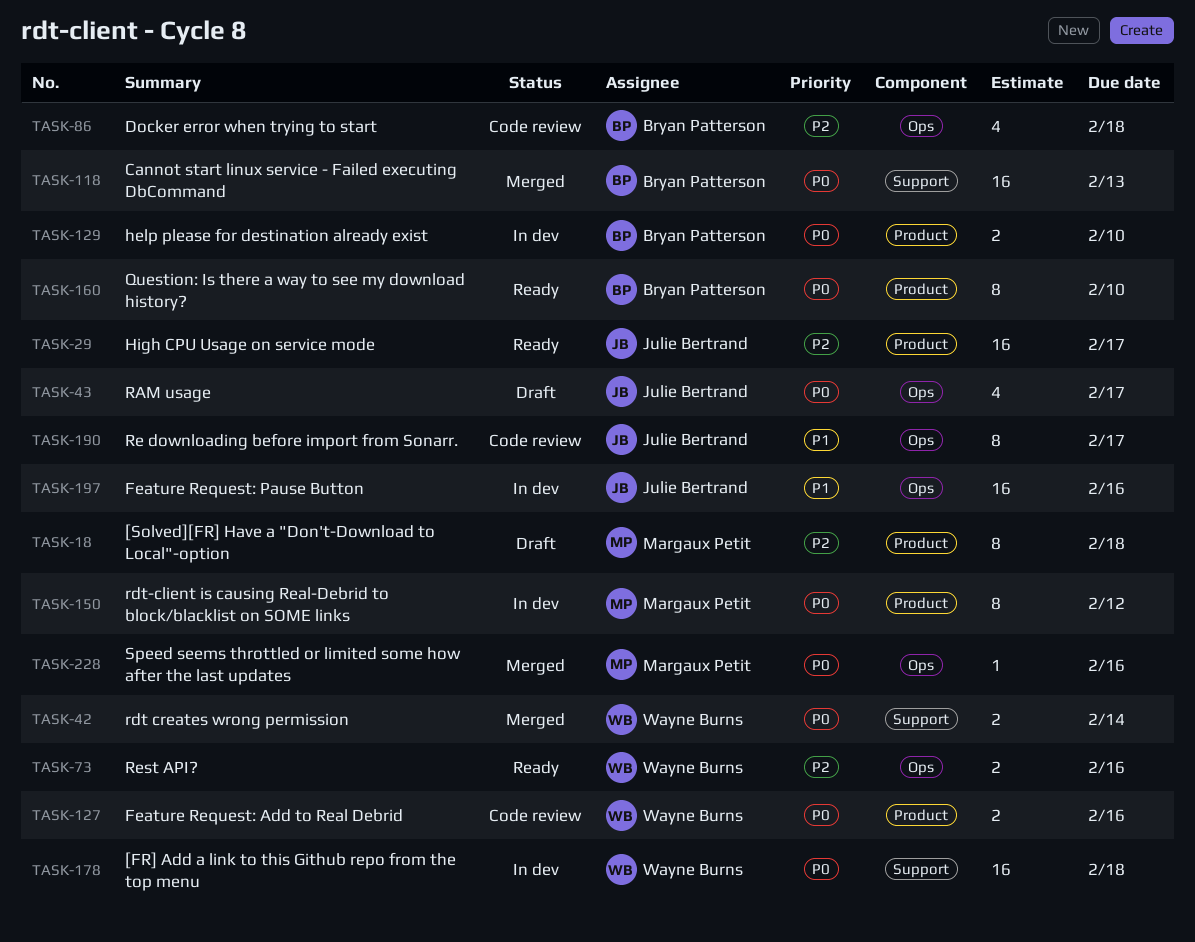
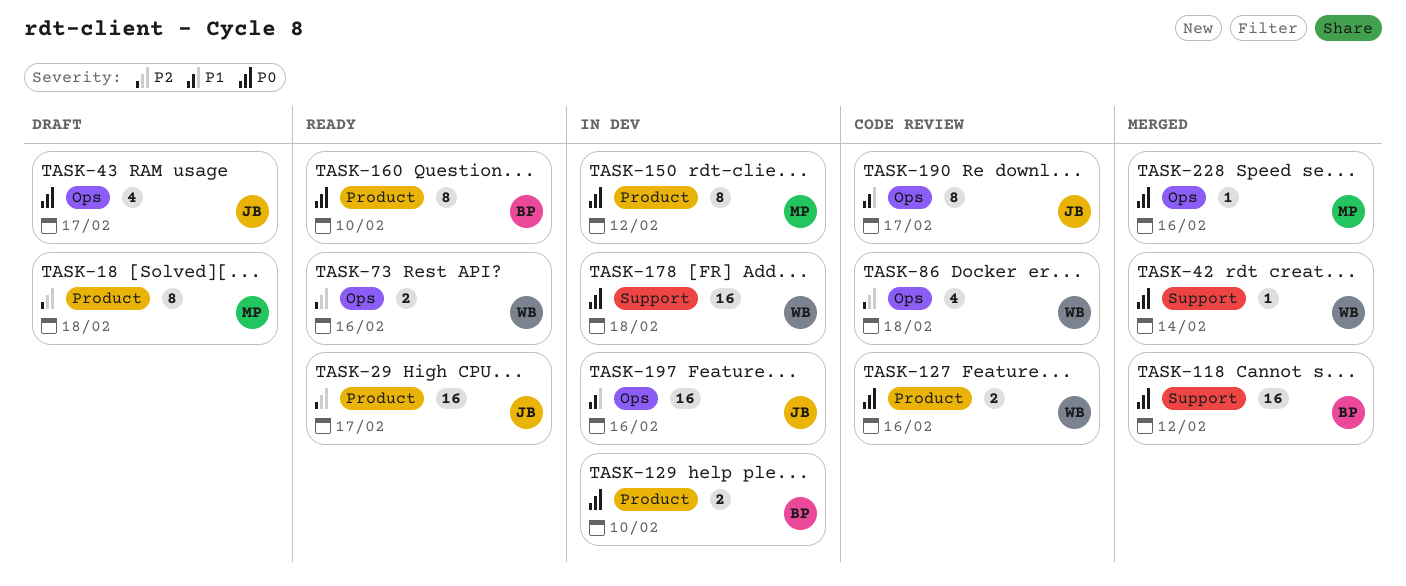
TASK-42, estimate: 2 -> 1
TASK-86, owner: Bryan Patterson -> Wayne Burns
TASK-118, due: Feb 13 -> Feb 12

